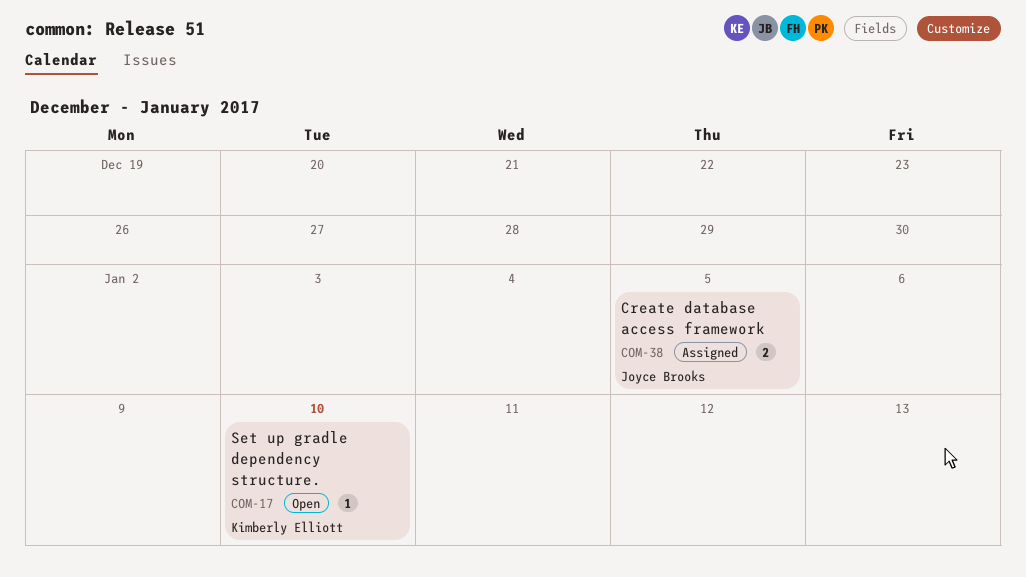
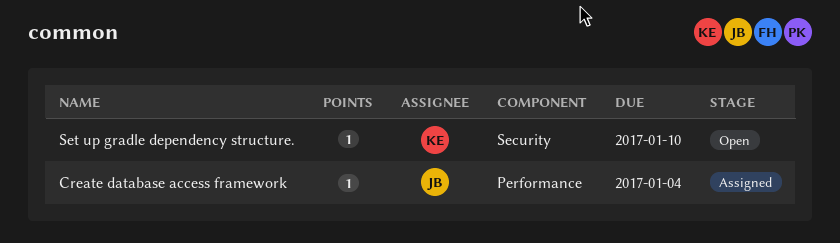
Create database access framework, estimate: 2 -> 1
Create database access framework, due: Jan 5 -> Jan 4

